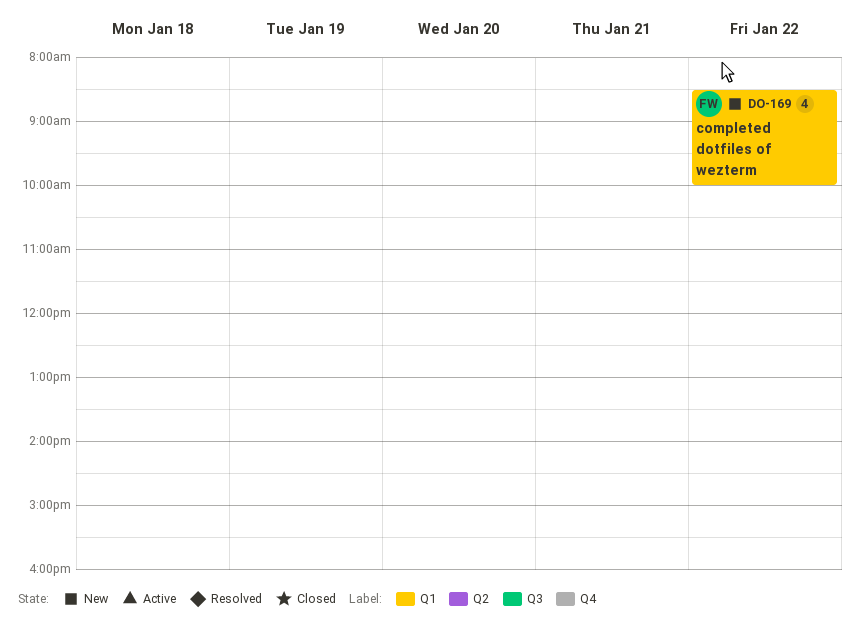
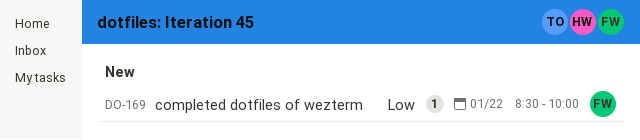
DO-169, estimate: 4 -> 1

